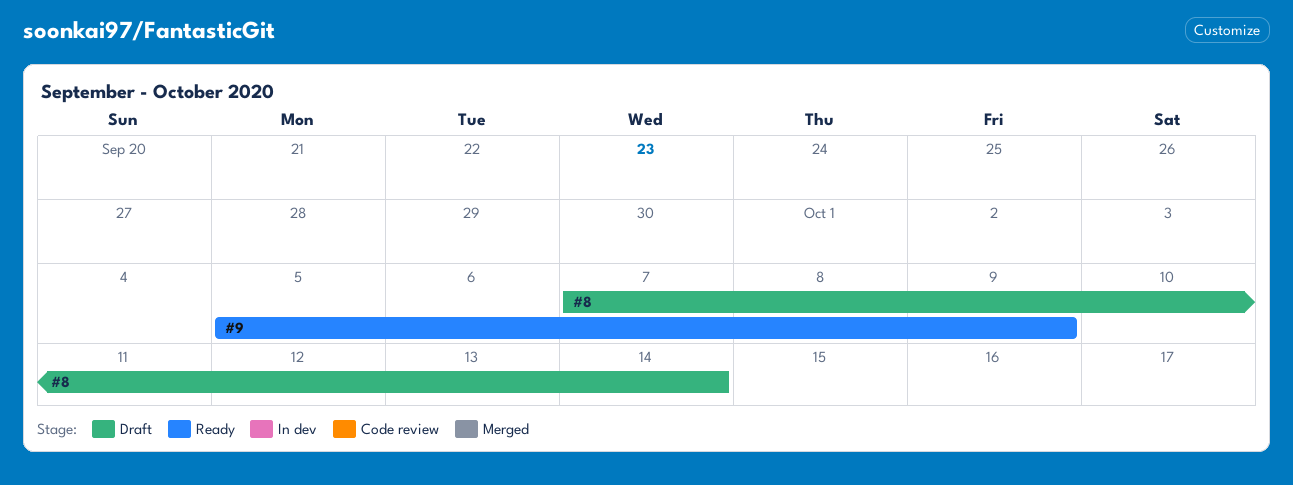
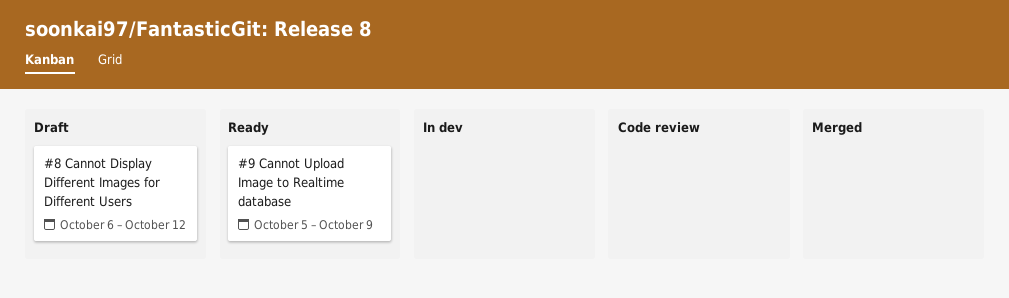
#8, start: Oct 7 -> Oct 6
#8, due: Oct 14 -> Oct 12

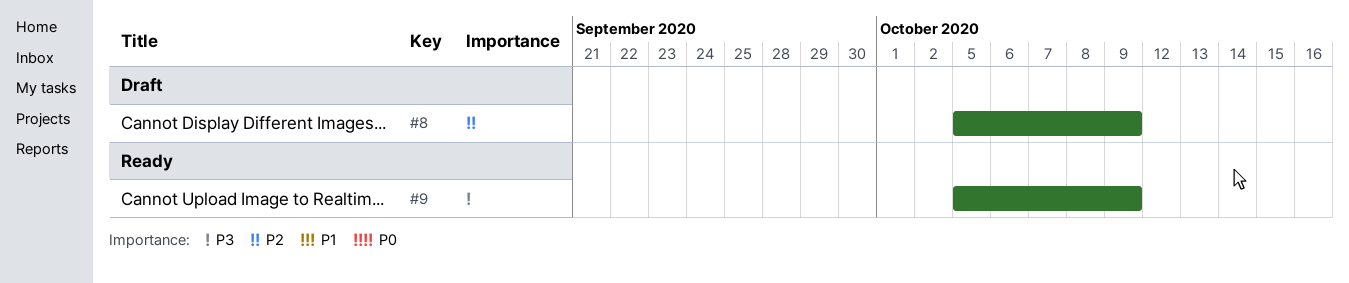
#8, start: Oct 6 -> Oct 5
#8, due: Oct 12 -> Oct 9

